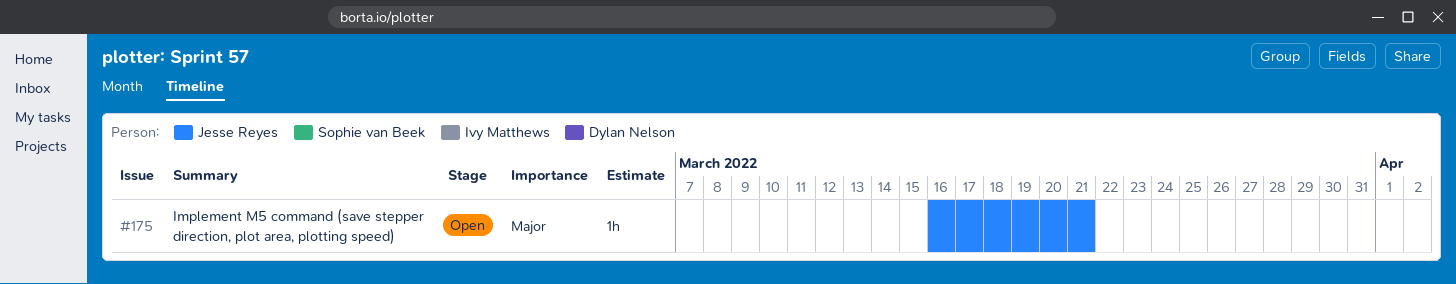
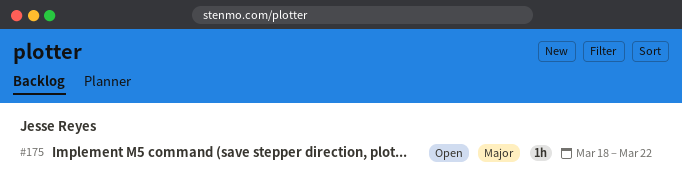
#175, start: Mar 16 -> Mar 18
#175, due: Mar 21 -> Mar 22

